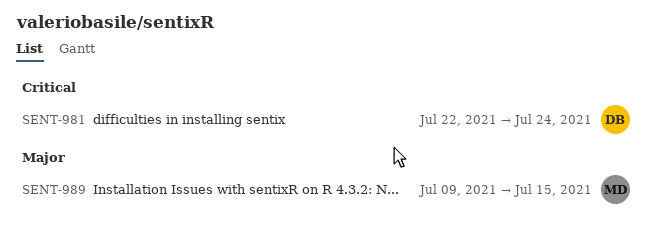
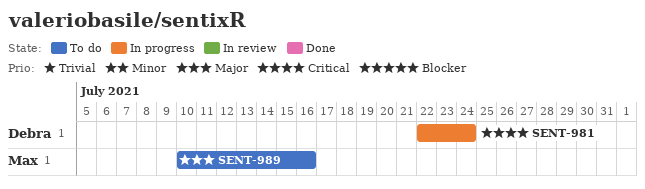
SENT-989, start: Jul 9 -> Jul 10
SENT-989, due: Jul 15 -> Jul 16

